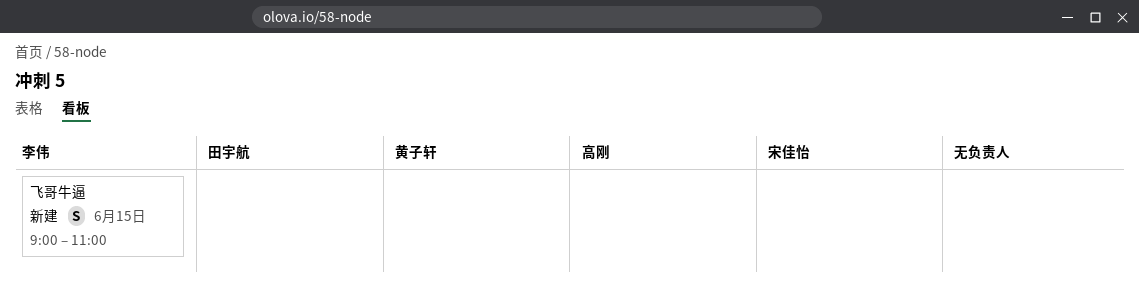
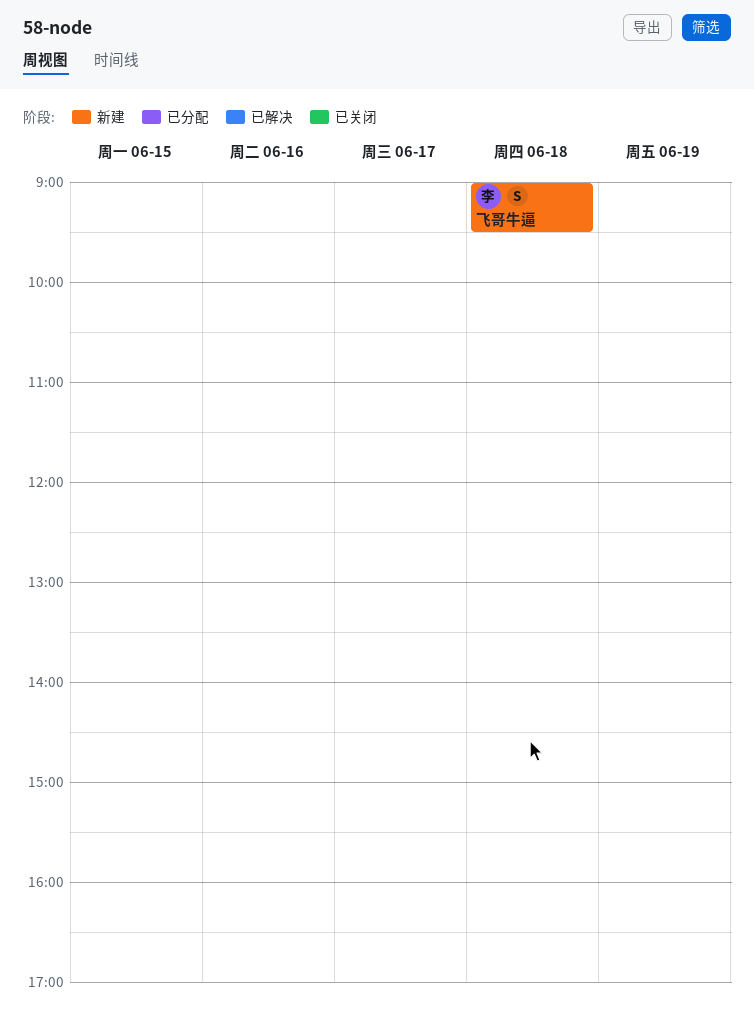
飞哥牛逼, day: Jun 15 -> Jun 18
飞哥牛逼, ends: 11:00 -> 09:30

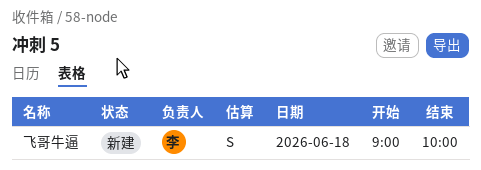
飞哥牛逼, ends: 09:30 -> 10:00

